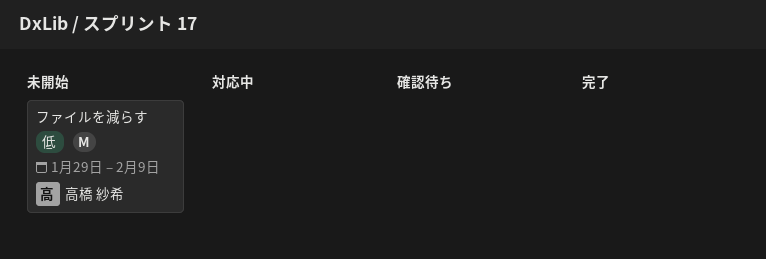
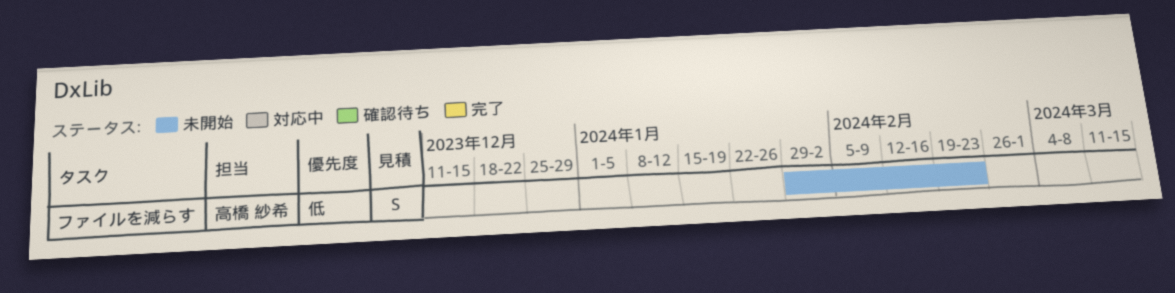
ファイルを減らす, estimate: M -> S
ファイルを減らす, due: Feb 9 -> Feb 23

